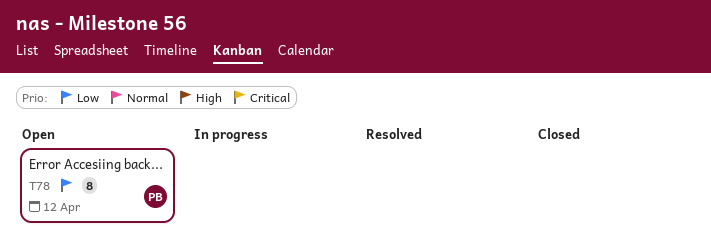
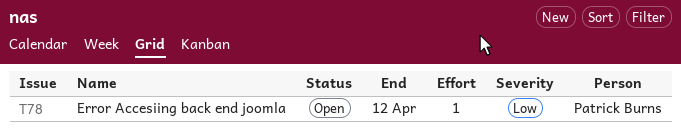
T78, estimate: 8 -> 1

